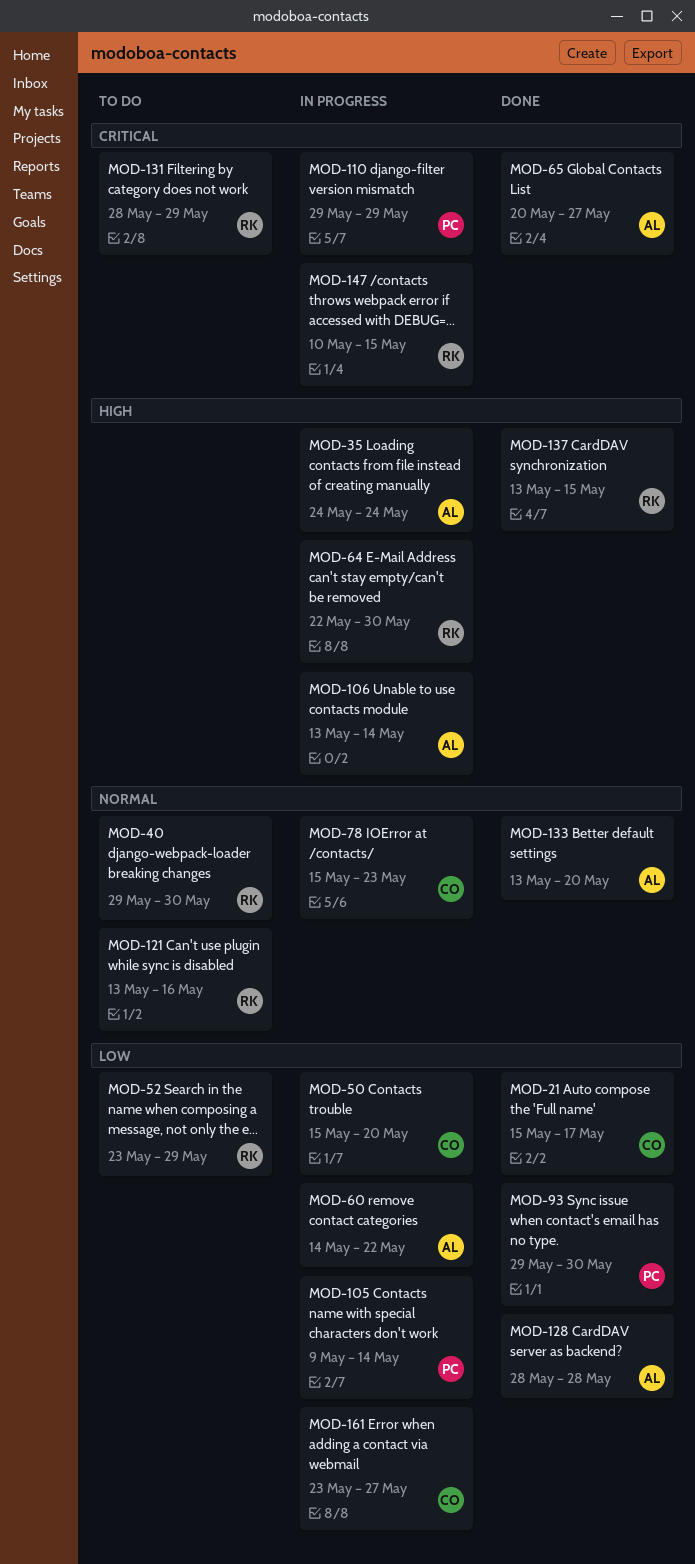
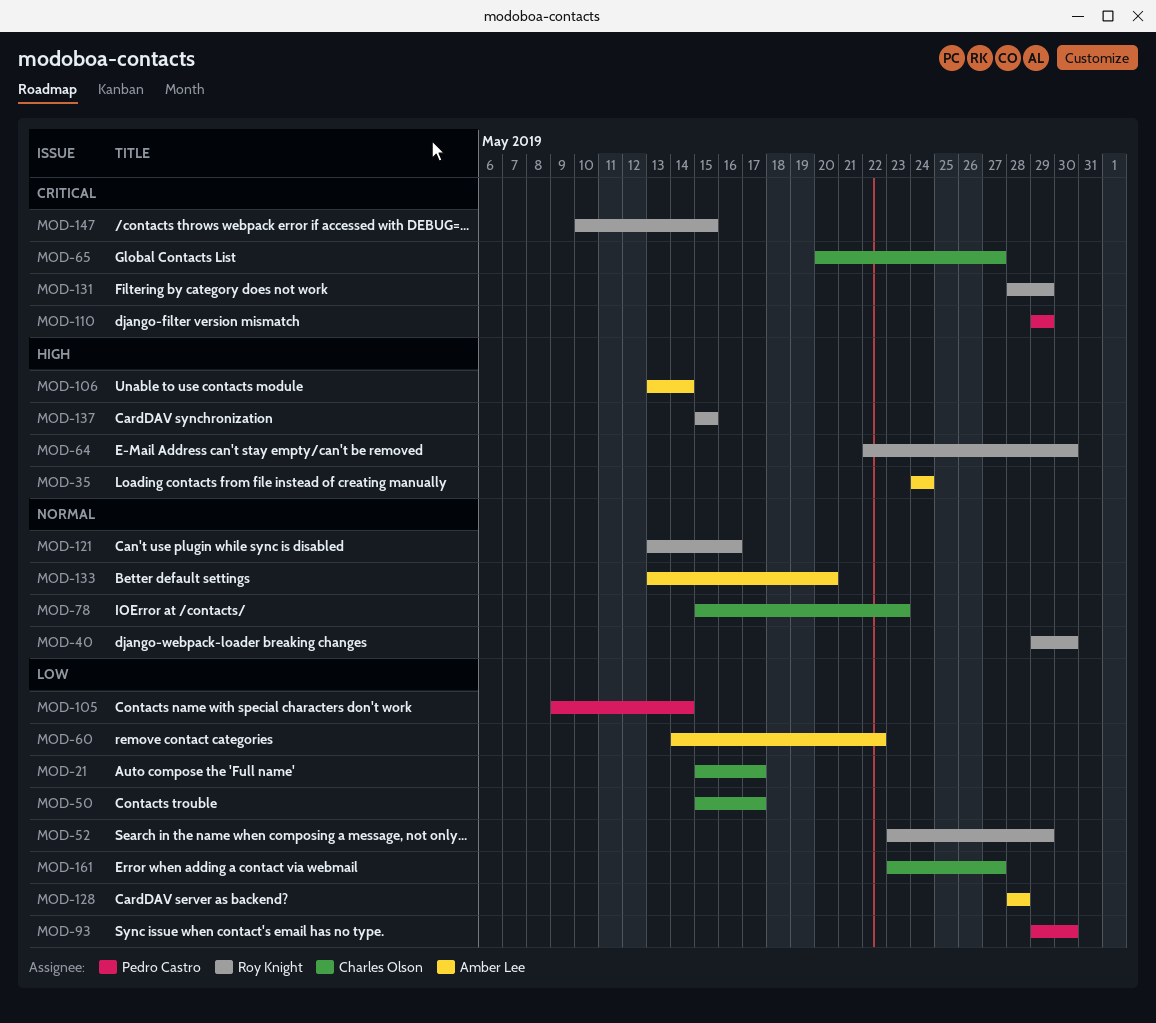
MOD-50, due: May 20 -> May 17
MOD-65, owner: Amber Lee -> Charles Olson
MOD-137, start: May 13 -> May 15

